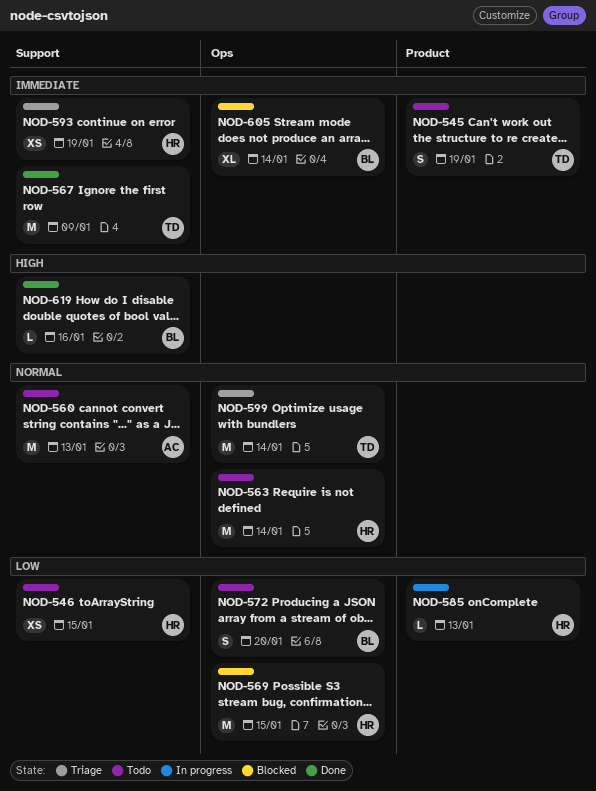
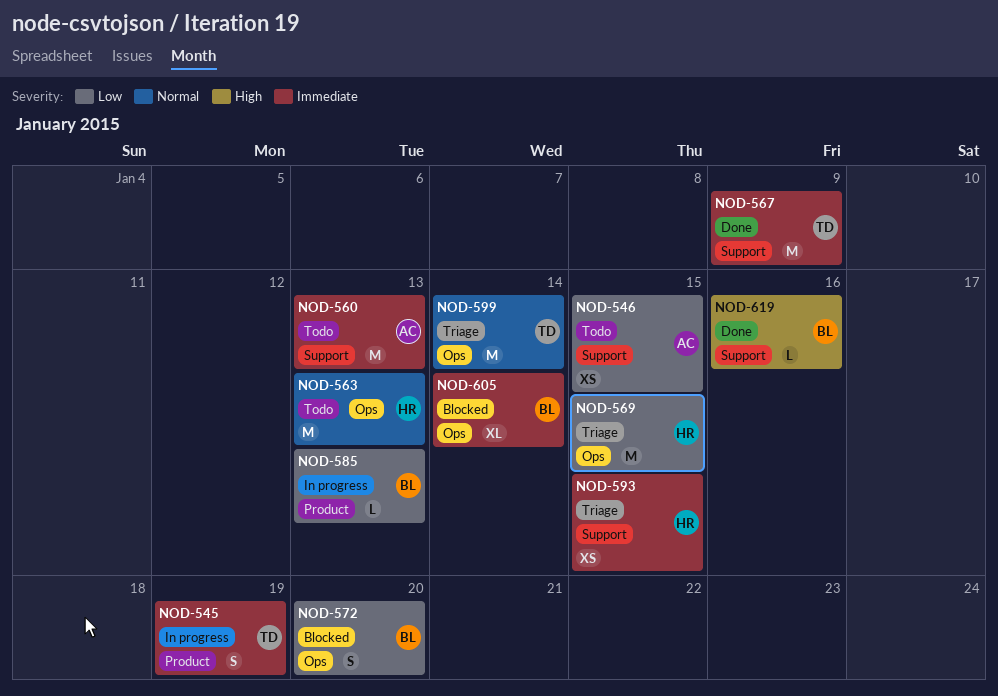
NOD-545, status: Todo -> In progress
NOD-546, owner: HR -> AC
NOD-560, priority: Normal -> Immediate
NOD-563, due: Jan 14 -> Jan 13
NOD-569, status: Blocked -> Triage
NOD-572, status: Todo -> Blocked
NOD-585, owner: HR -> BL
NOD-593, due: Jan 19 -> Jan 15

